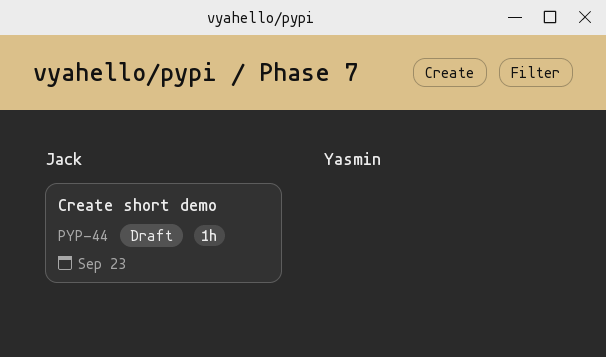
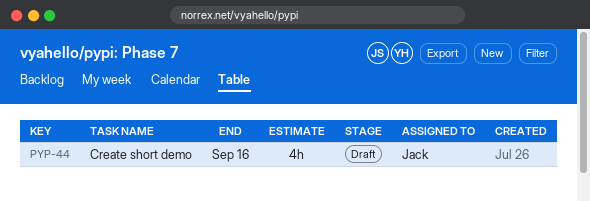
PYP-44, estimate: 1h -> 4h
PYP-44, due: Sep 23 -> Sep 16

